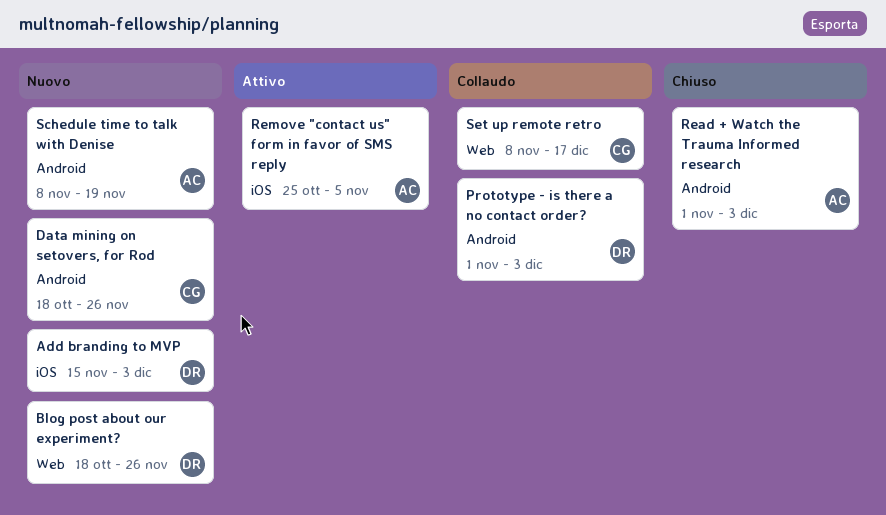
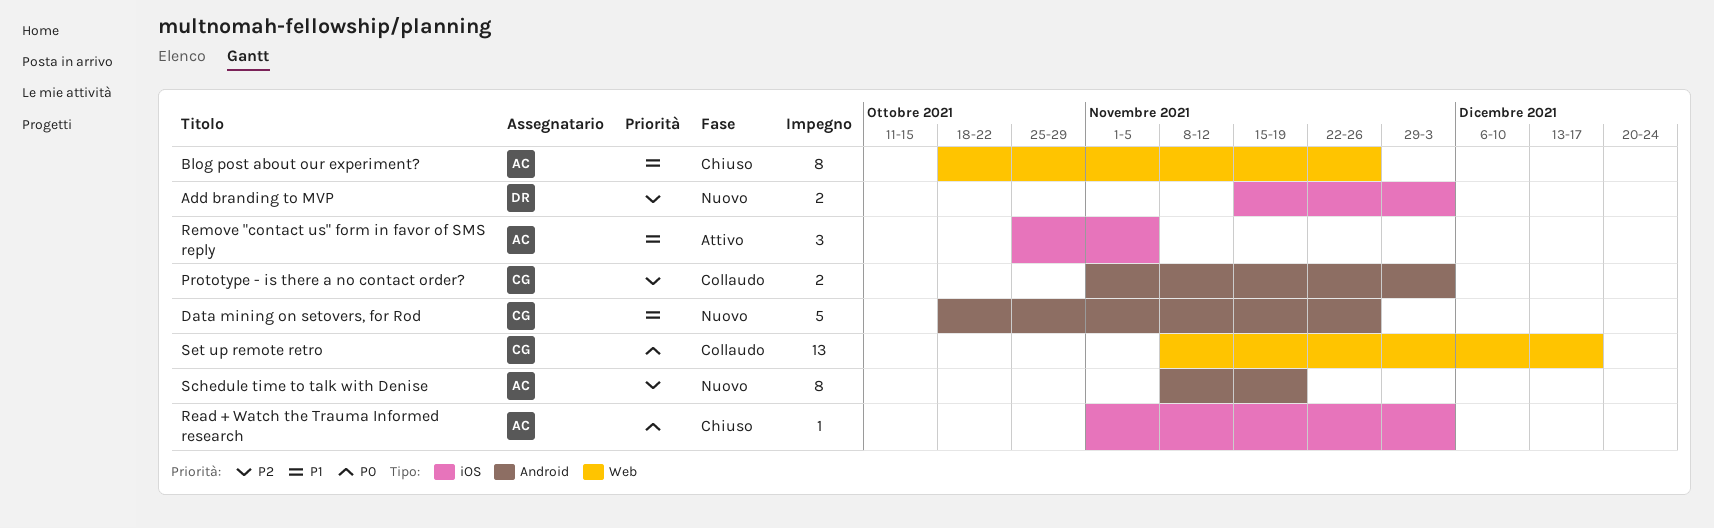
Blog post about our experiment?, status: Nuovo -> Chiuso
Blog post about our experiment?, owner: DR -> AC
Prototype - is there a no contact order?, owner: DR -> CG
Read + Watch the Trauma Informed research, label: Android -> iOS

